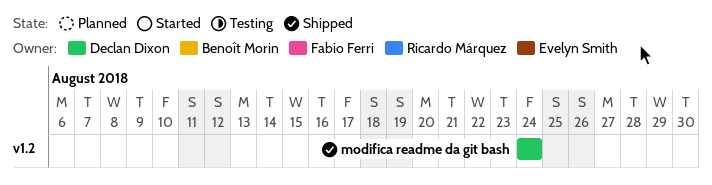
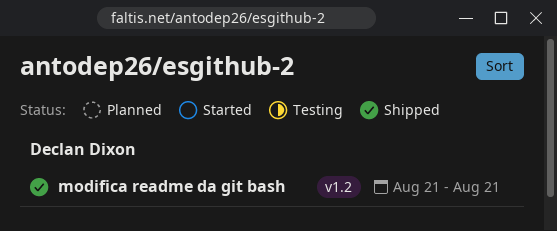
modifica readme da git bash, start: Aug 24 -> Aug 21
modifica readme da git bash, due: Aug 24 -> Aug 21

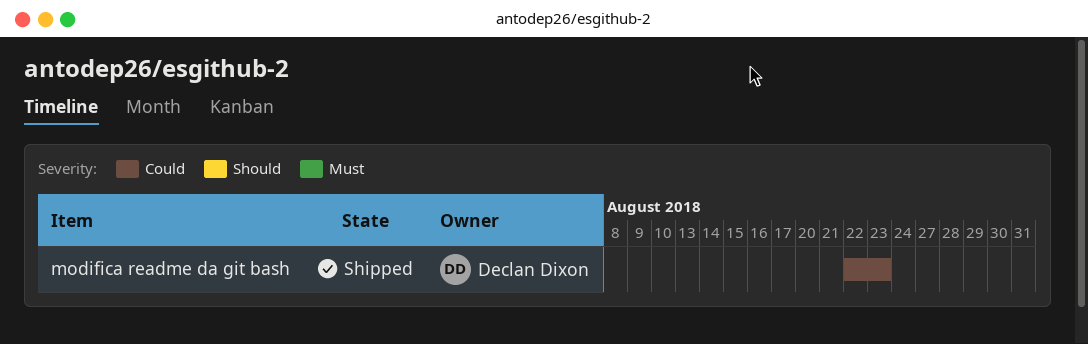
modifica readme da git bash, start: Aug 21 -> Aug 22
modifica readme da git bash, due: Aug 21 -> Aug 23

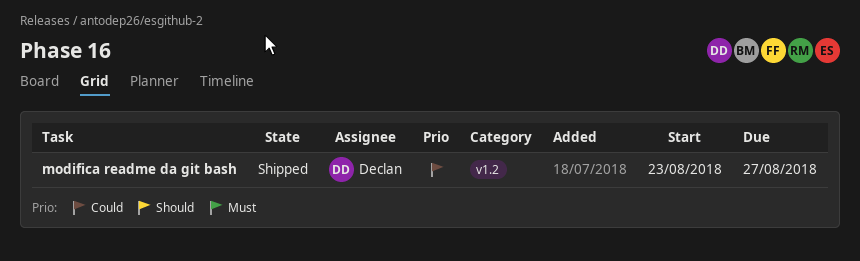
modifica readme da git bash, start: Aug 22 -> Aug 23
modifica readme da git bash, due: Aug 23 -> Aug 27

